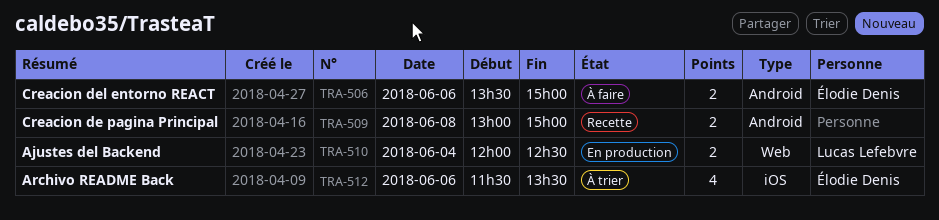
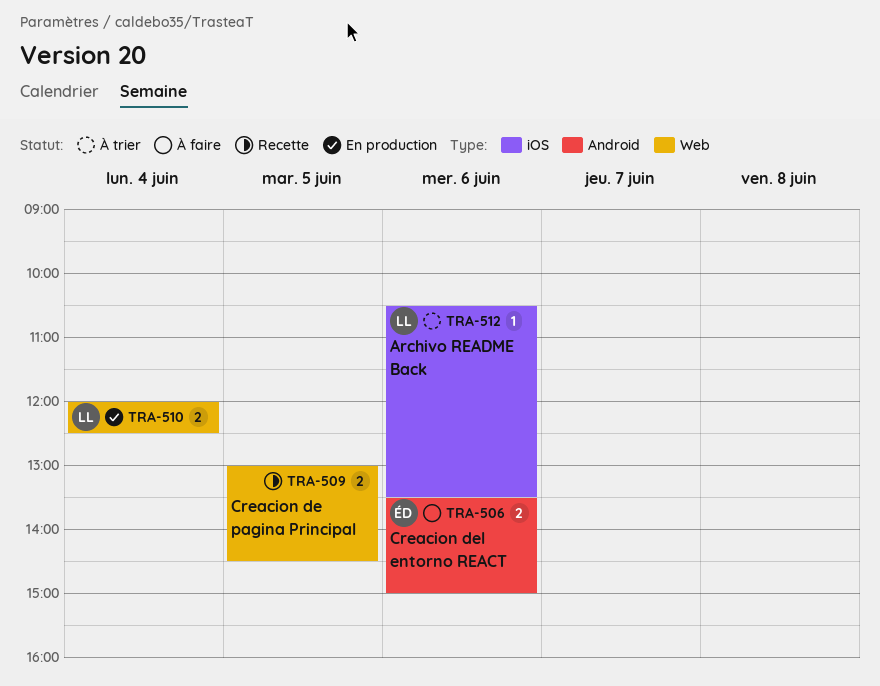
TRA-509, label: Android -> Web
TRA-509, day: Jun 8 -> Jun 5
TRA-509, ends: 15:00 -> 14:30
TRA-512, owner: Élodie Denis -> Lucas Lefebvre
TRA-512, estimate: 4 -> 1
TRA-512, begins: 11:30 -> 10:30

